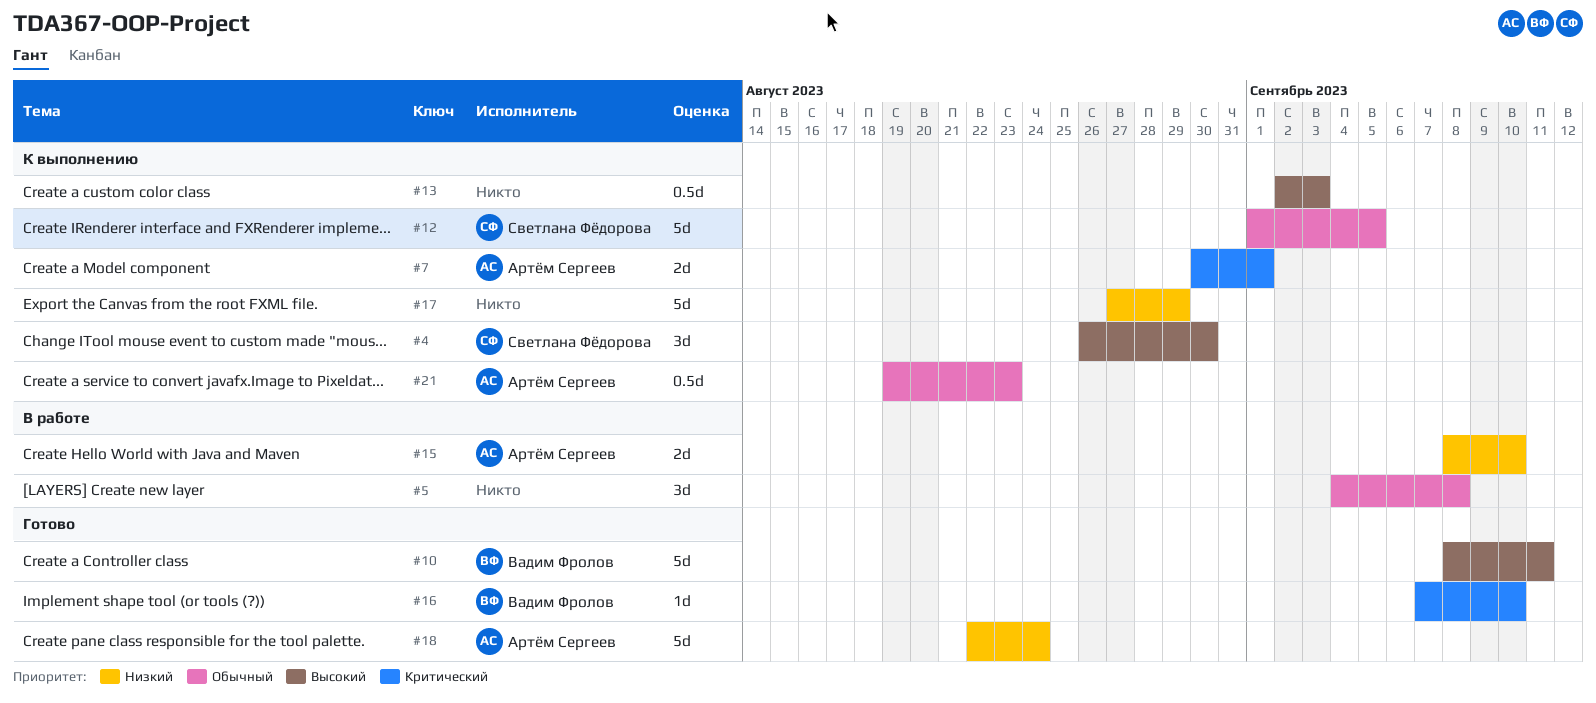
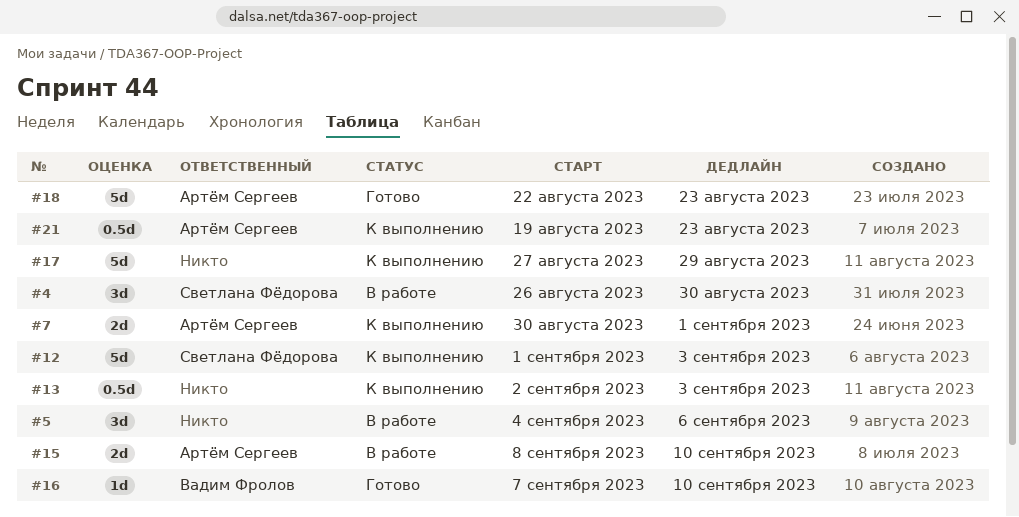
#4, status: К выполнению -> В работе
#5, due: Sep 8 -> Sep 6
#10: present -> none
#12, due: Sep 5 -> Sep 3
#18, due: Aug 24 -> Aug 23

